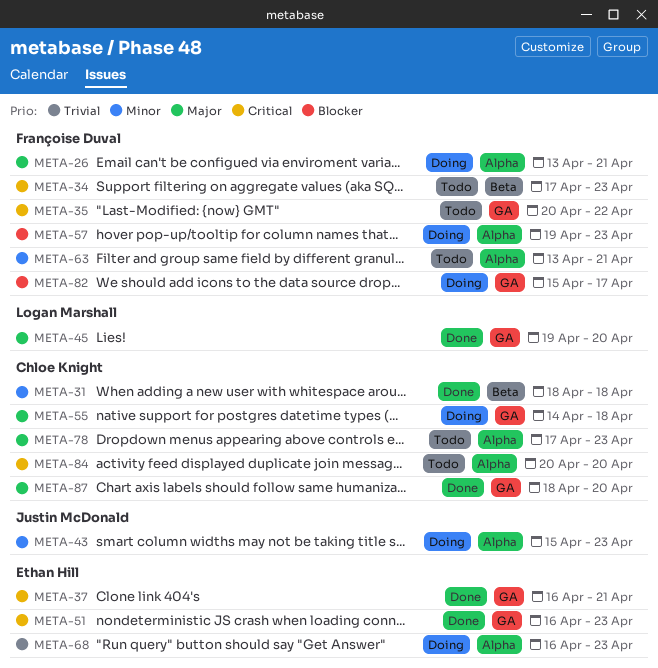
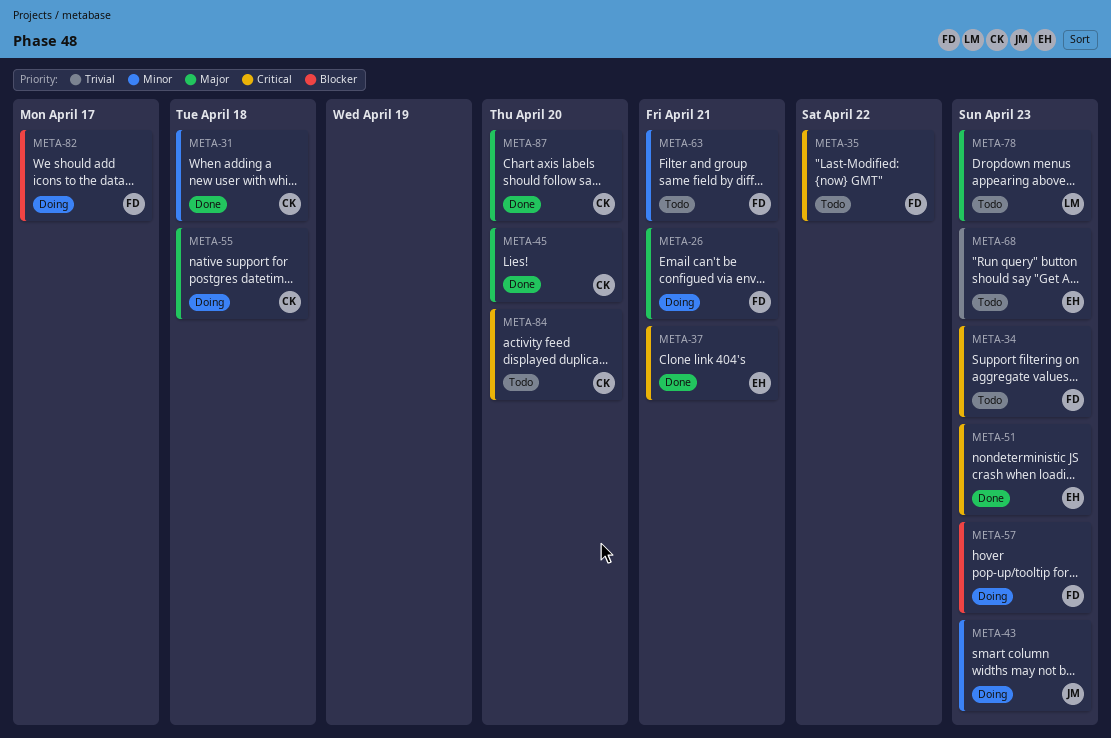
META-45, owner: Logan Marshall -> Chloe Knight
META-68, status: Doing -> Todo
META-78, owner: Chloe Knight -> Logan Marshall

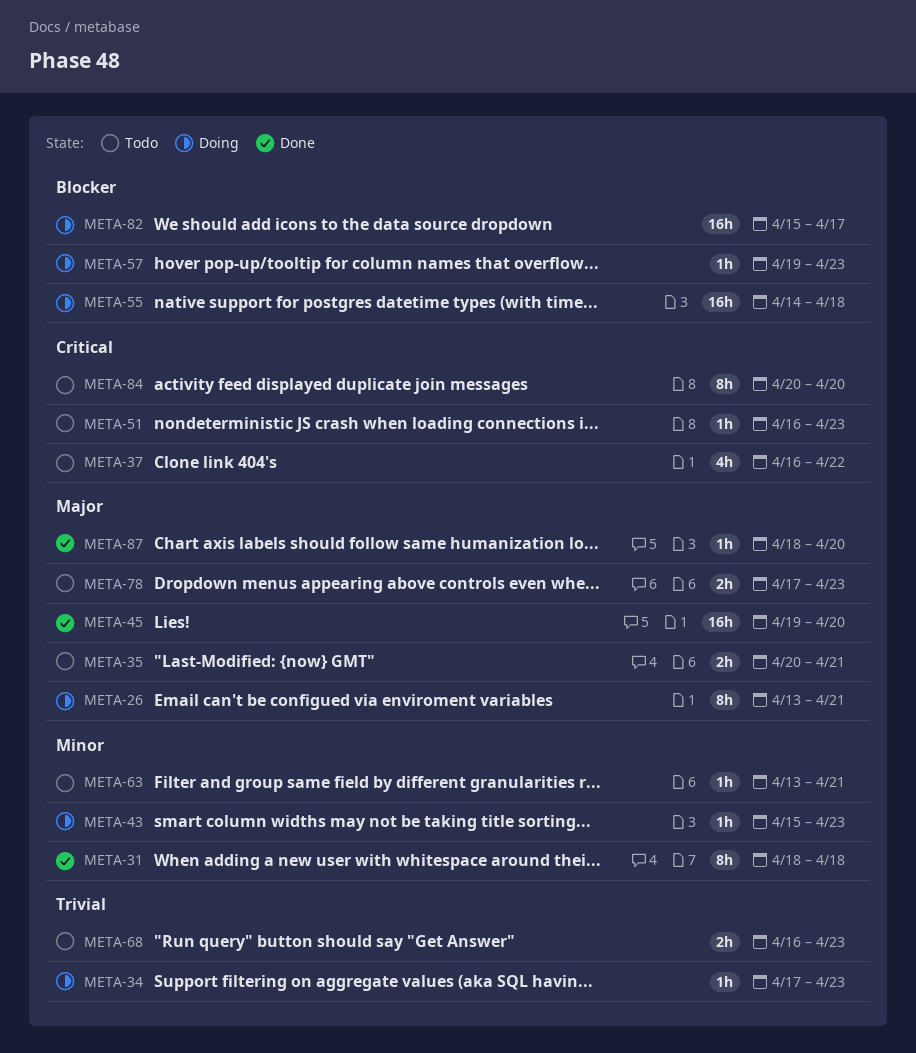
META-34, status: Todo -> Doing
META-34, priority: Critical -> Trivial
META-35, priority: Critical -> Major
META-35, due: Apr 22 -> Apr 21
META-37, status: Done -> Todo
META-37, due: Apr 21 -> Apr 22
META-51, status: Done -> Todo
META-55, priority: Major -> Blocker

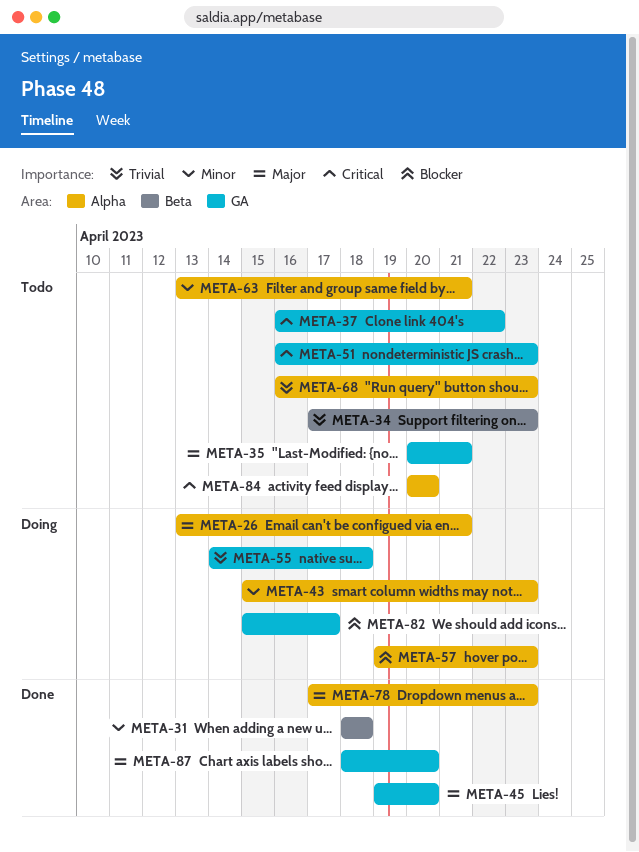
META-34, status: Doing -> Todo
META-55, priority: Blocker -> Trivial
META-78, status: Todo -> Done

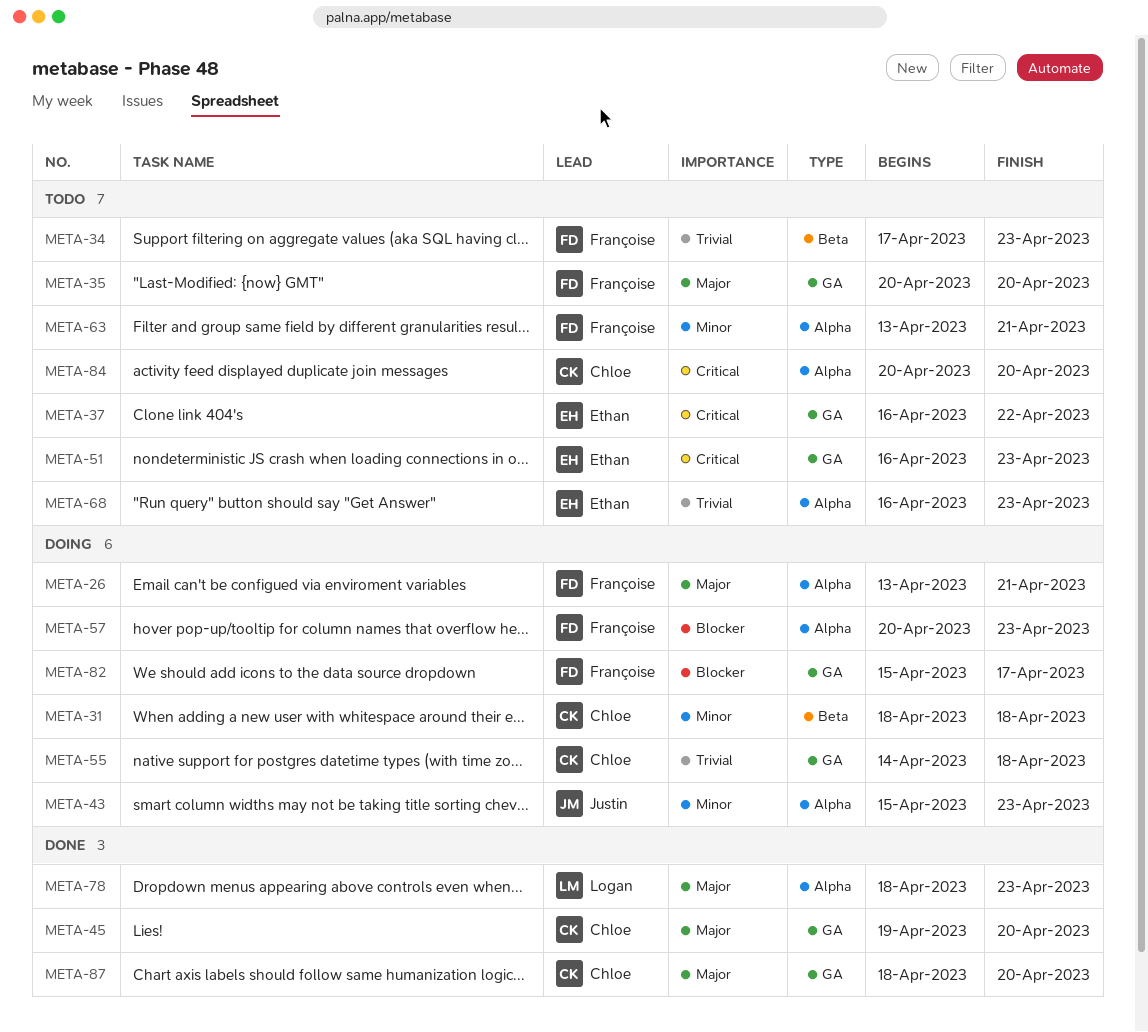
META-31, status: Done -> Doing
META-35, due: Apr 21 -> Apr 20
META-57, start: Apr 19 -> Apr 20
META-78, start: Apr 17 -> Apr 18

